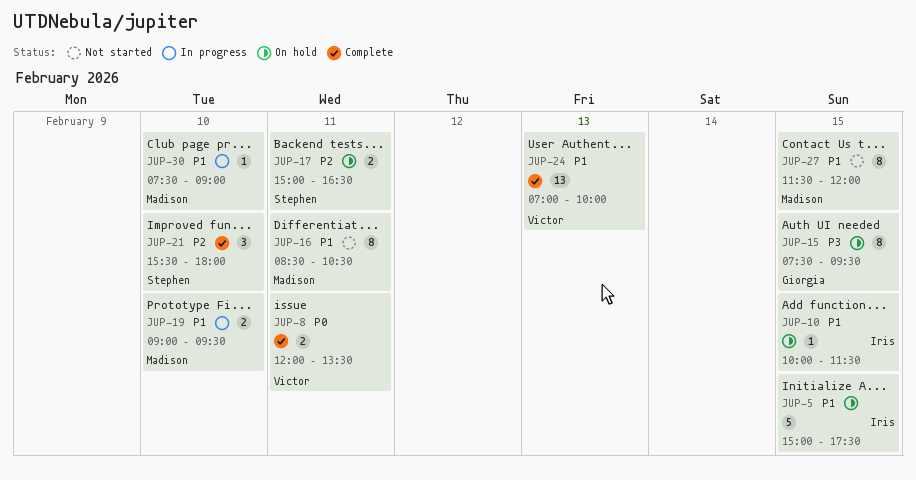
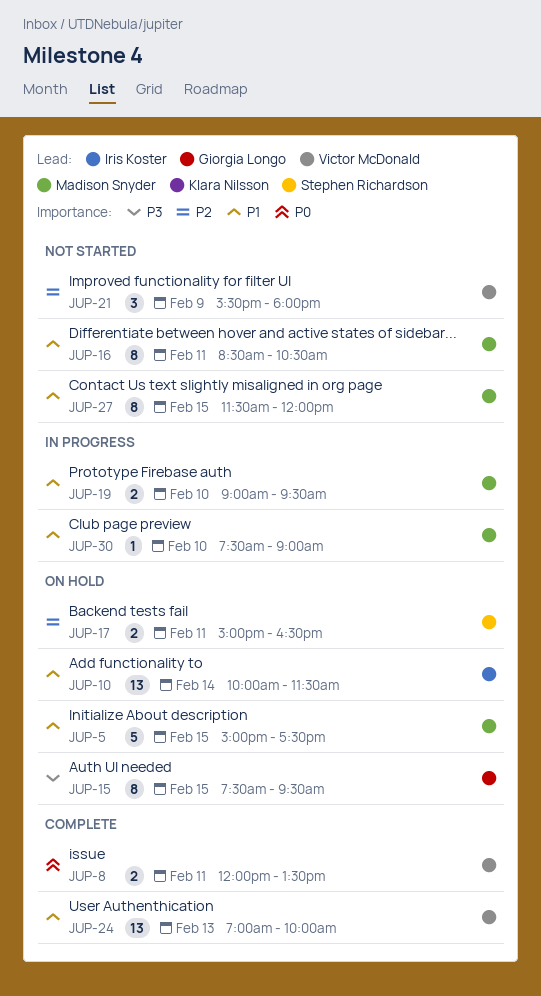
JUP-5, owner: Iris Koster -> Madison Snyder
JUP-10, estimate: 1 -> 13
JUP-10, day: Feb 15 -> Feb 14
JUP-21, status: Complete -> Not started
JUP-21, owner: Stephen Richardson -> Victor McDonald
JUP-21, day: Feb 10 -> Feb 9

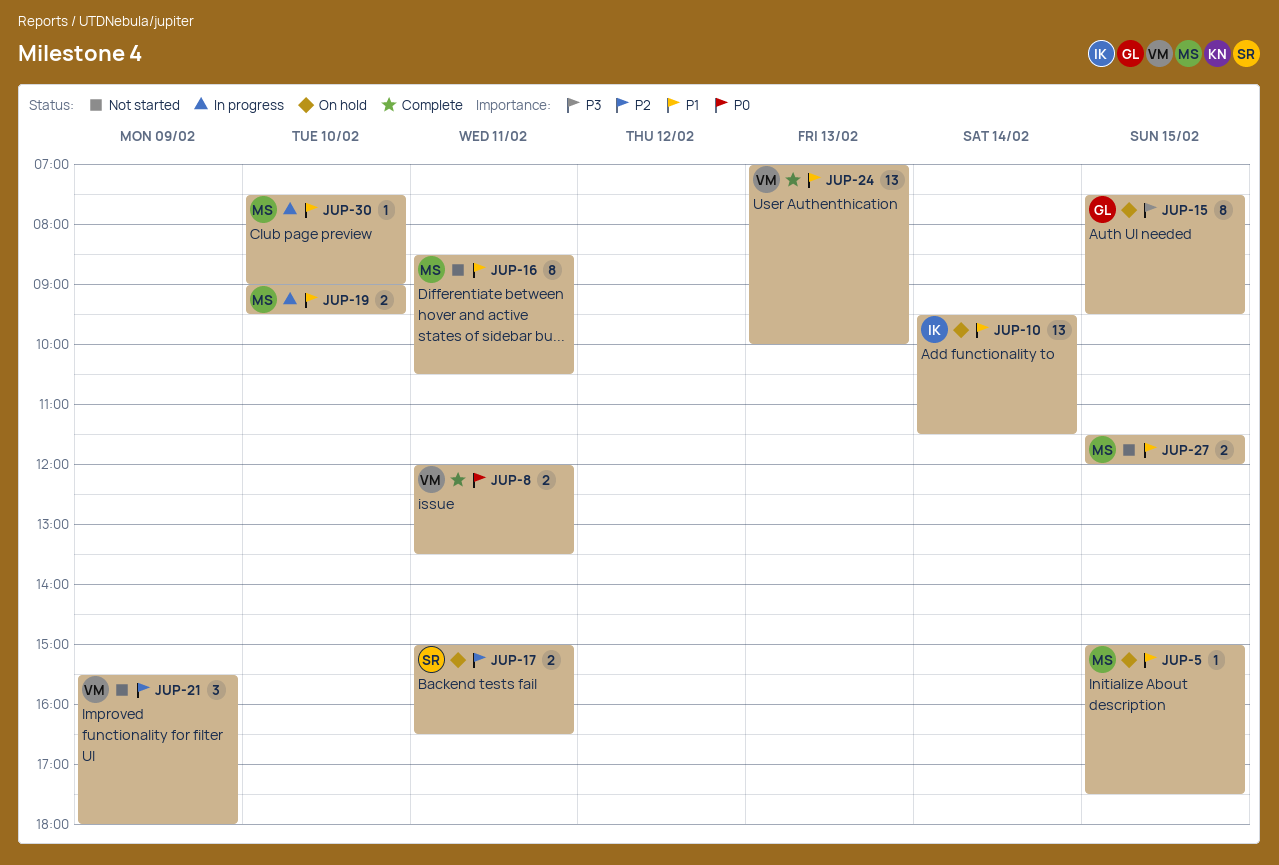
JUP-5, estimate: 5 -> 1
JUP-10, begins: 10:00 -> 09:30
JUP-27, estimate: 8 -> 2

